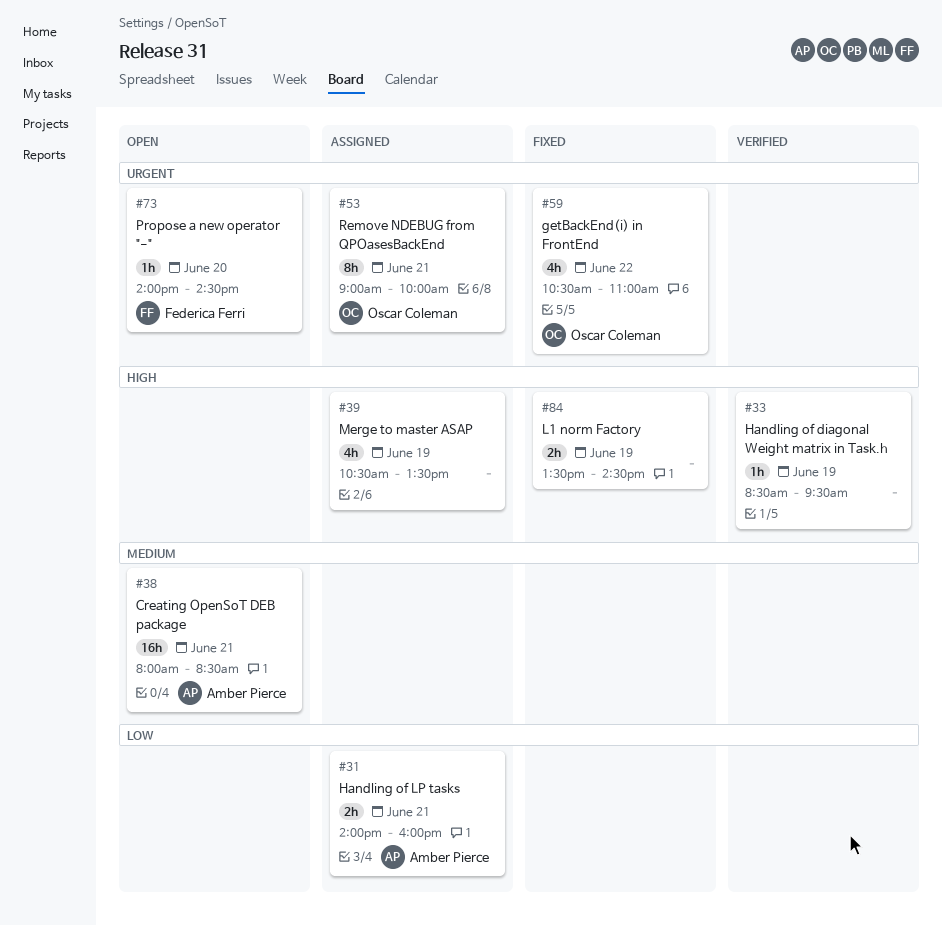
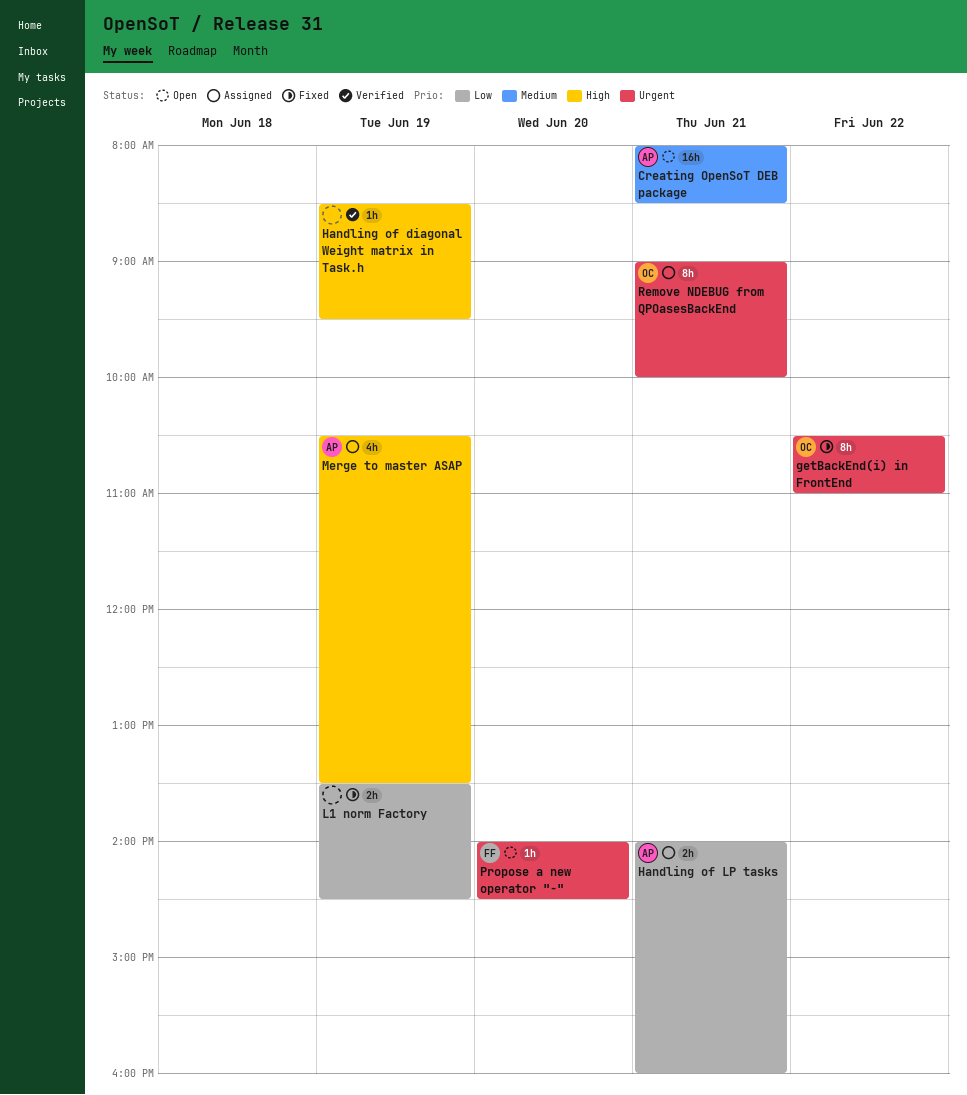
getBackEnd(i) in FrontEnd, estimate: 4h -> 8h
L1 norm Factory, priority: High -> Low
Merge to master ASAP, owner: none -> Amber Pierce

